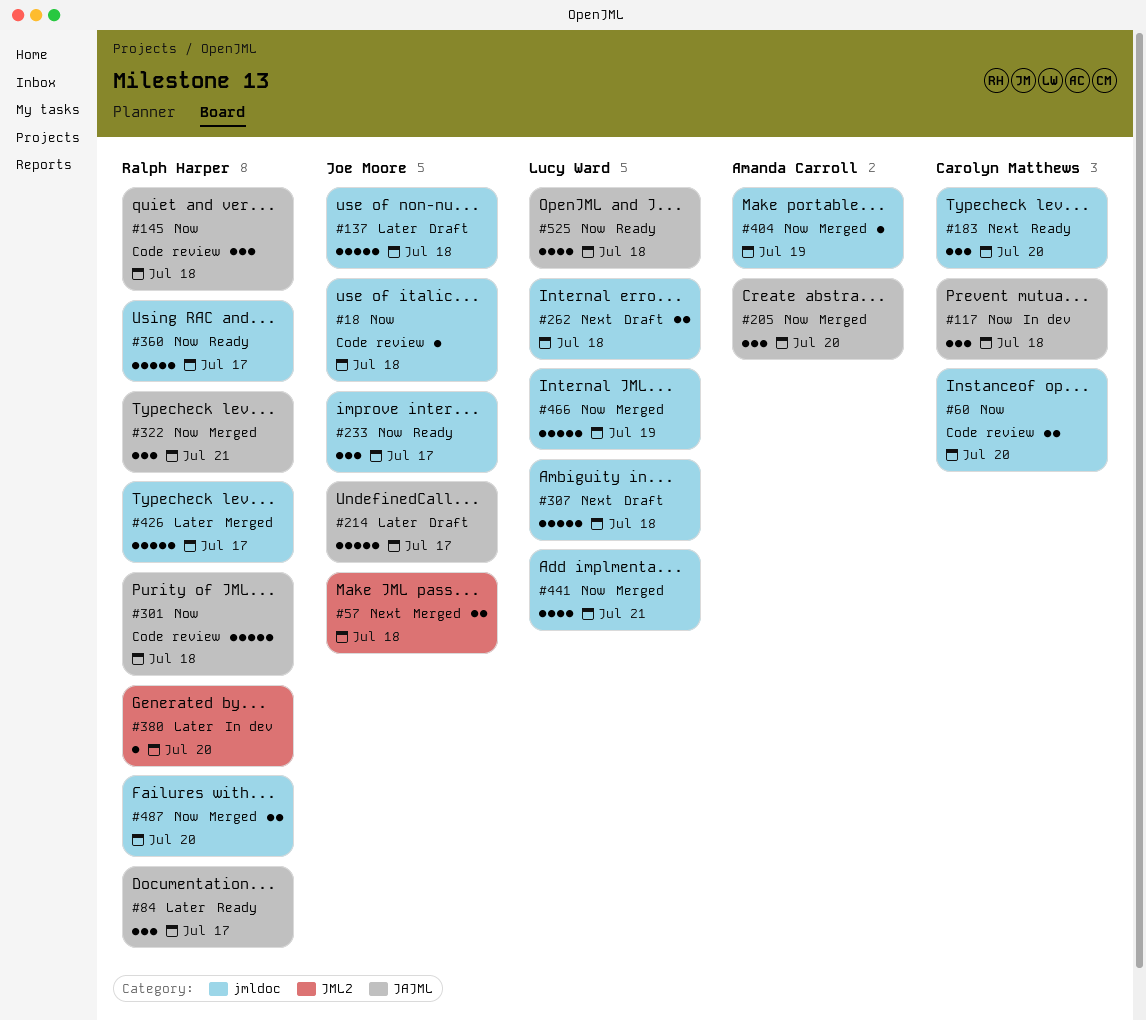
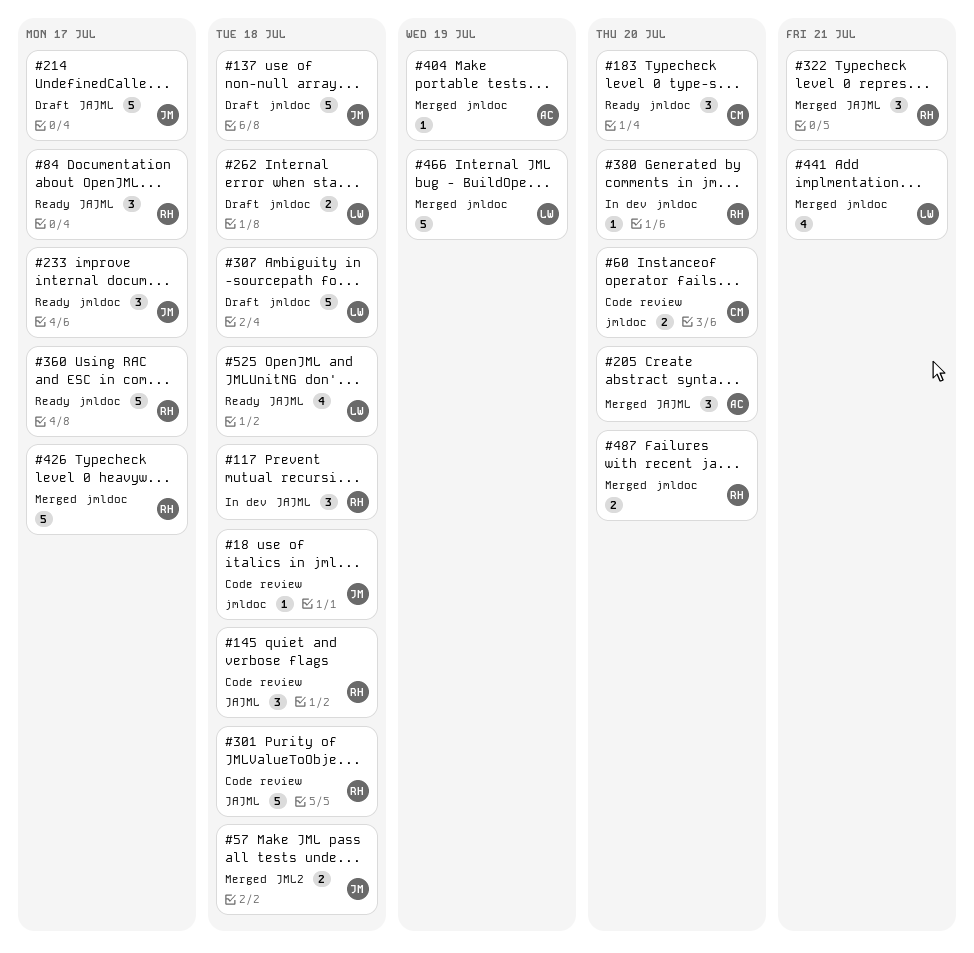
#117, owner: Carolyn Matthews -> Ralph Harper
#380, label: JML2 -> jmldoc

